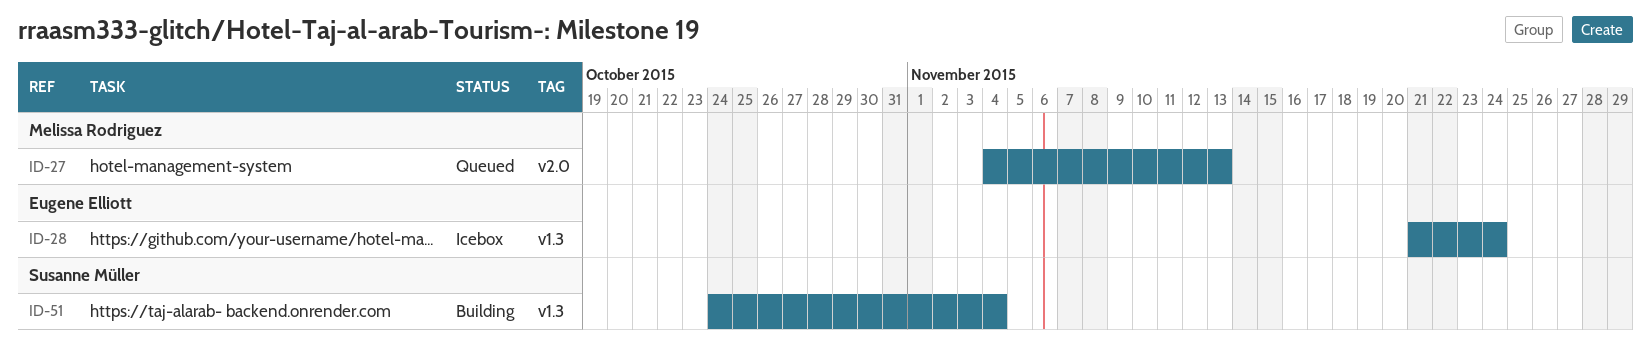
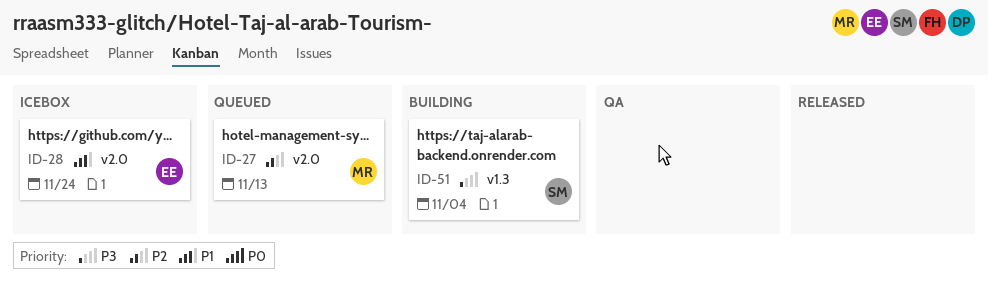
ID-28, label: v1.3 -> v2.0

